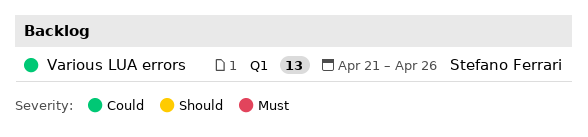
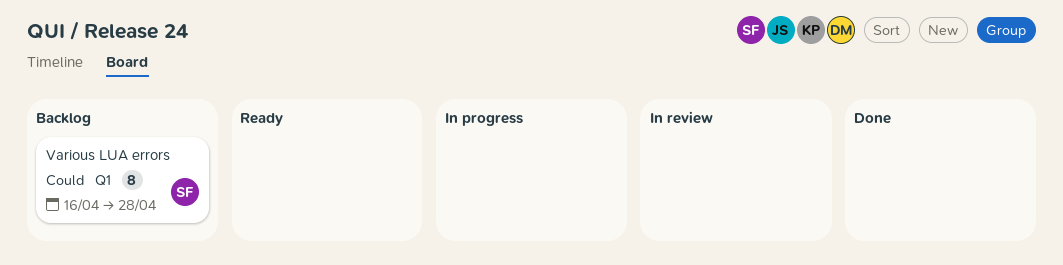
Various LUA errors, estimate: 13 -> 8
Various LUA errors, start: Apr 21 -> Apr 16
Various LUA errors, due: Apr 26 -> Apr 28

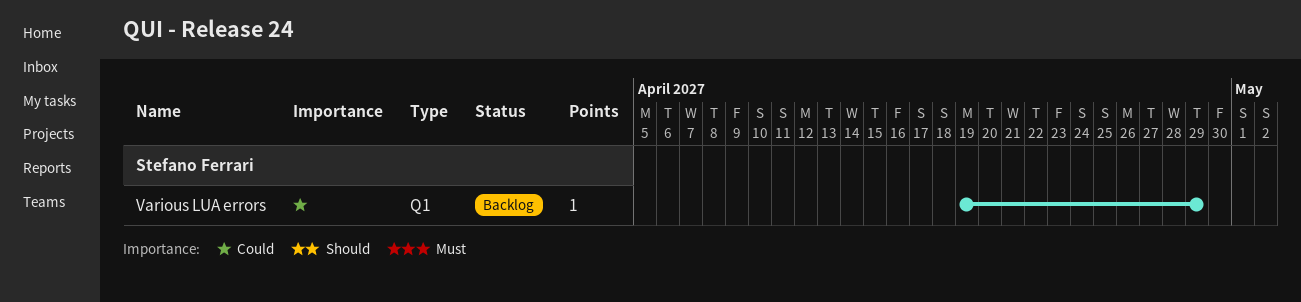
Various LUA errors, estimate: 8 -> 1
Various LUA errors, start: Apr 16 -> Apr 19
Various LUA errors, due: Apr 28 -> Apr 29

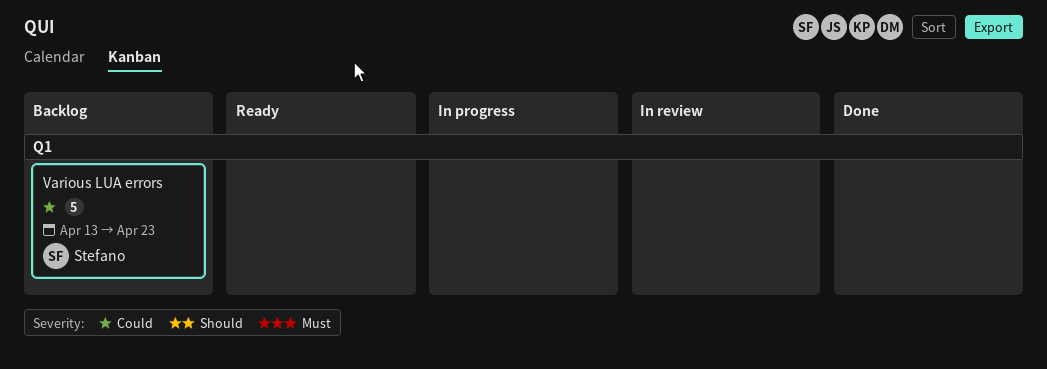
Various LUA errors, estimate: 1 -> 5
Various LUA errors, start: Apr 19 -> Apr 13
Various LUA errors, due: Apr 29 -> Apr 23

